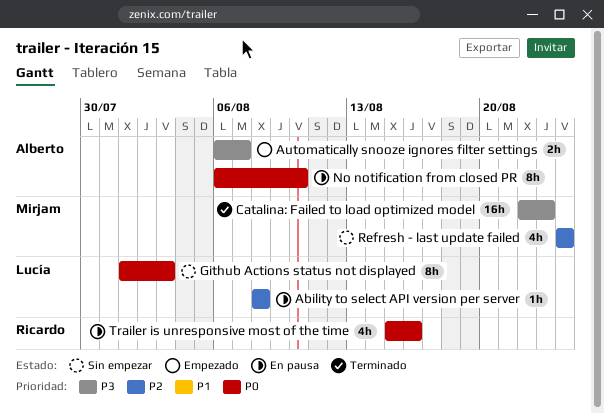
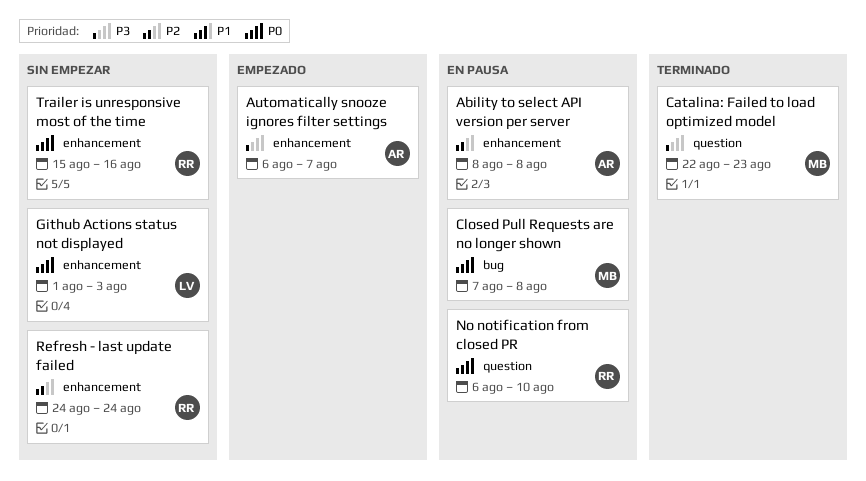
Ability to select API version per server, owner: Lucía -> Alberto
Closed Pull Requests are no longer shown: none -> present
No notification from closed PR, owner: Alberto -> Ricardo
Refresh - last update failed, owner: Mirjam -> Ricardo
Trailer is unresponsive most of the time, status: En pausa -> Sin empezar

